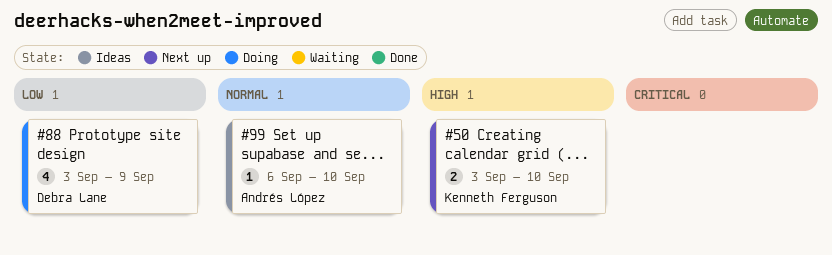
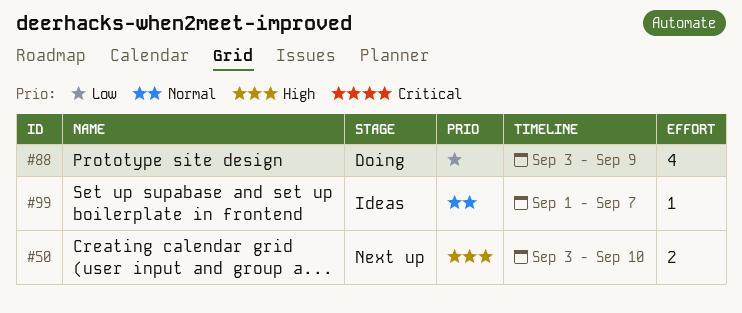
#99, start: Sep 6 -> Sep 1
#99, due: Sep 10 -> Sep 7

